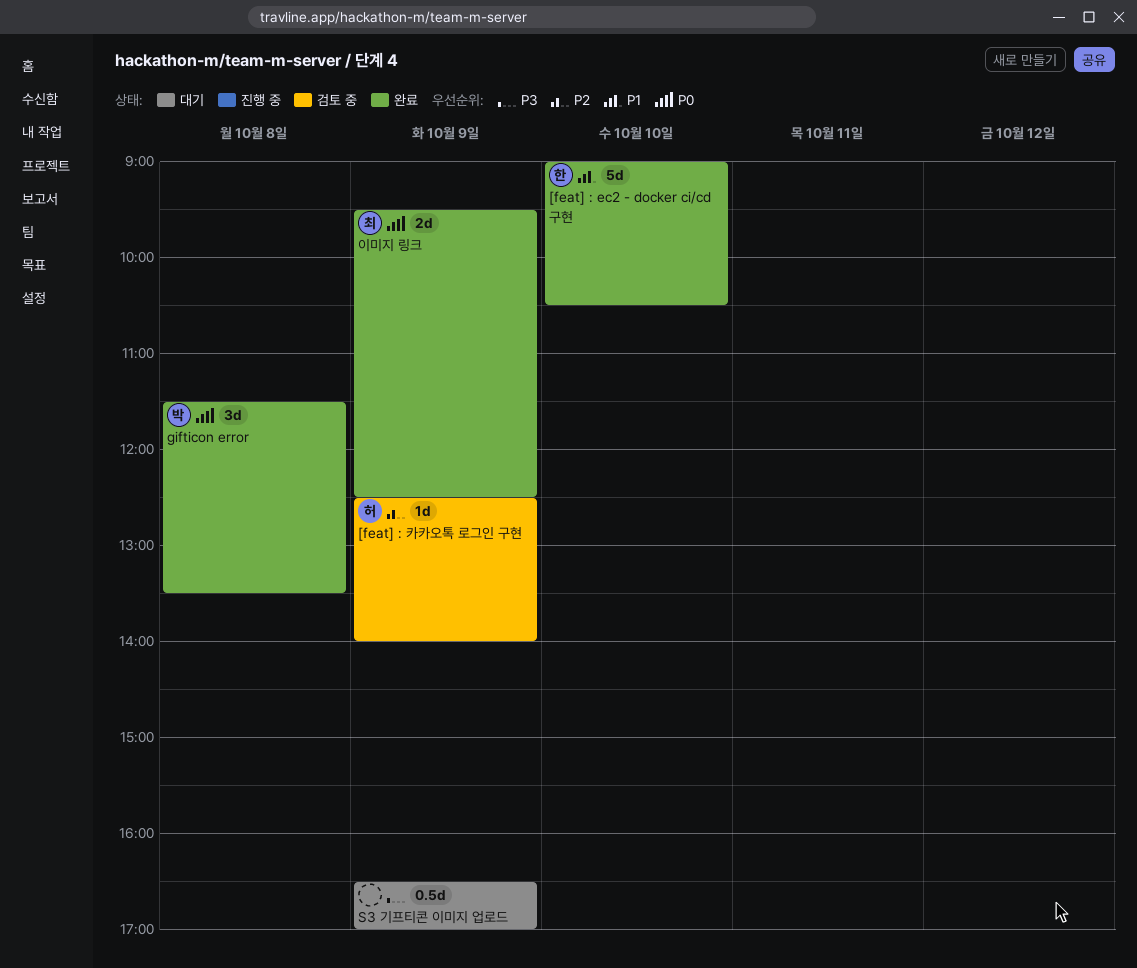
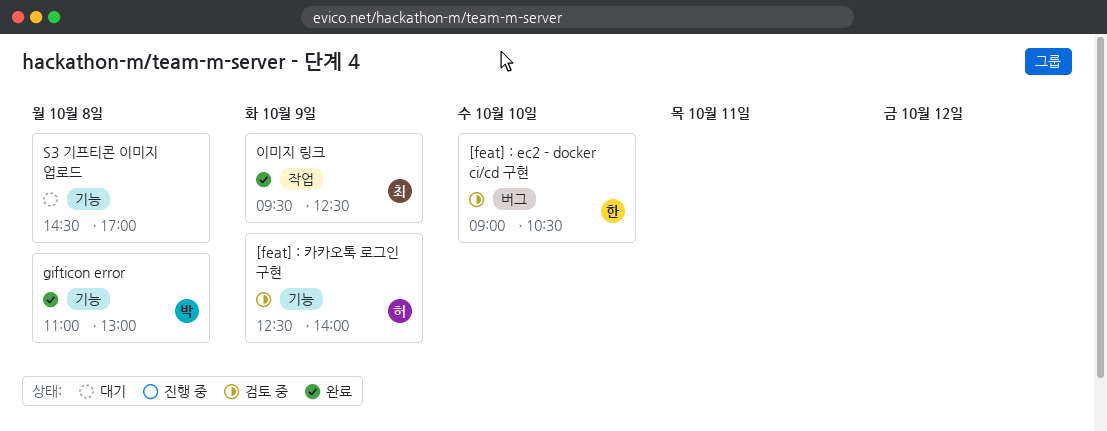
[feat] : ec2 - docker ci/cd 구현, status: 완료 -> 검토 중
gifticon error, begins: 11:30 -> 11:00
gifticon error, ends: 13:30 -> 13:00
S3 기프티콘 이미지 업로드, day: Oct 9 -> Oct 8
S3 기프티콘 이미지 업로드, begins: 16:30 -> 14:30

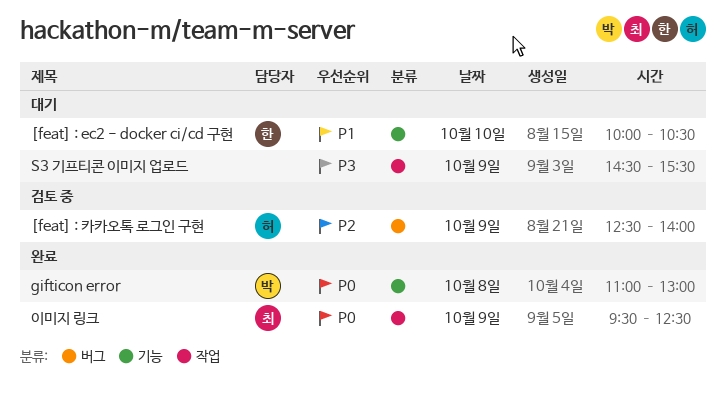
[feat] : ec2 - docker ci/cd 구현, status: 검토 중 -> 대기
[feat] : ec2 - docker ci/cd 구현, label: 버그 -> 기능
[feat] : ec2 - docker ci/cd 구현, begins: 09:00 -> 10:00
[feat] : 카카오톡 로그인 구현, label: 기능 -> 버그
S3 기프티콘 이미지 업로드, label: 기능 -> 작업
S3 기프티콘 이미지 업로드, day: Oct 8 -> Oct 9
S3 기프티콘 이미지 업로드, ends: 17:00 -> 15:30

